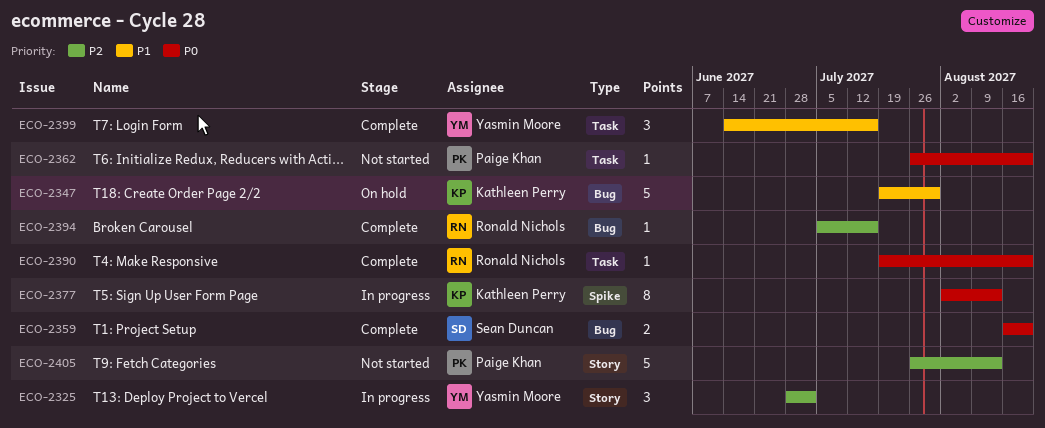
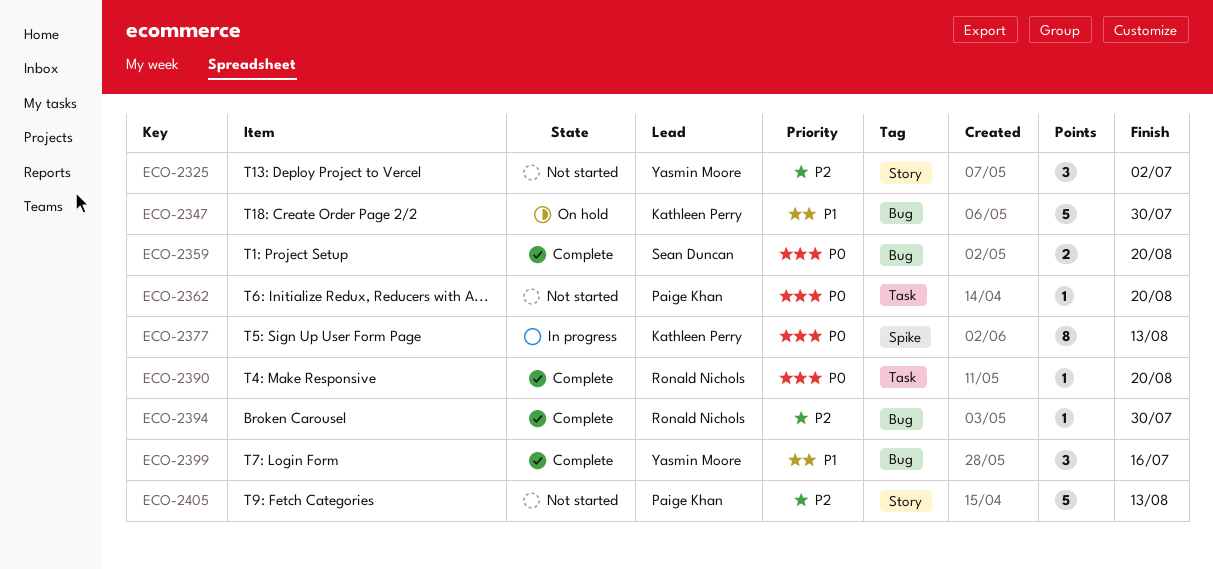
ECO-2325, status: In progress -> Not started
ECO-2394, due: Jul 16 -> Jul 30
ECO-2399, label: Task -> Bug

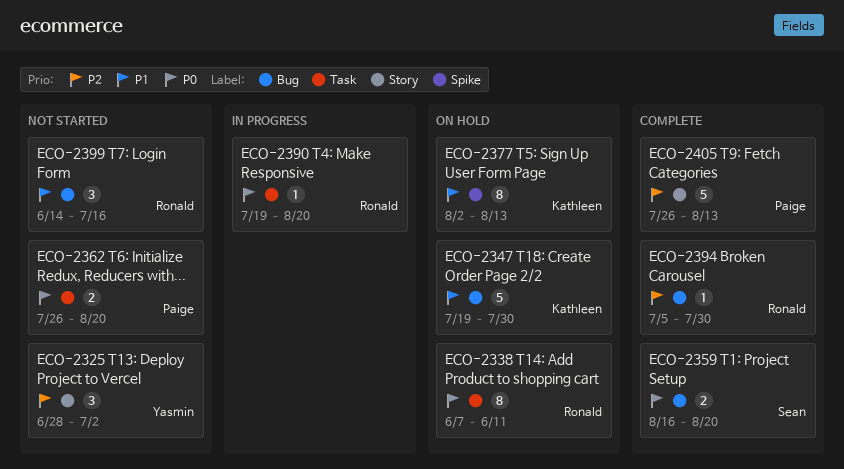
ECO-2338: none -> present
ECO-2362, estimate: 1 -> 2
ECO-2377, status: In progress -> On hold
ECO-2377, priority: P0 -> P1
ECO-2390, status: Complete -> In progress
ECO-2399, status: Complete -> Not started
ECO-2399, owner: Yasmin Moore -> Ronald Nichols
ECO-2405, status: Not started -> Complete

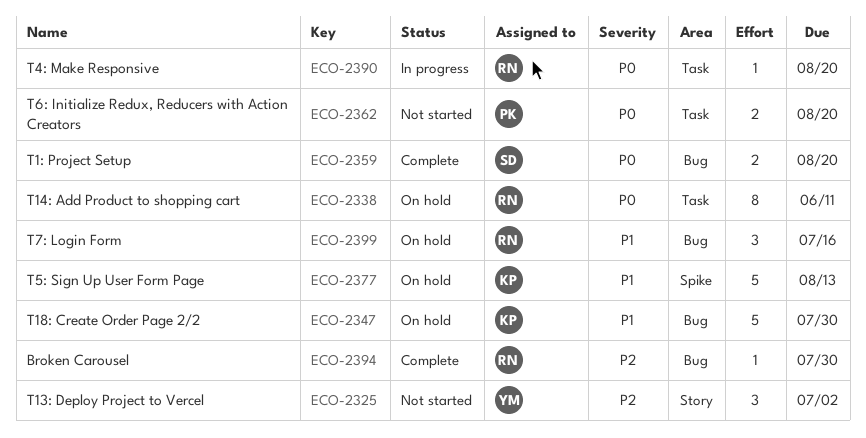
ECO-2377, estimate: 8 -> 5
ECO-2399, status: Not started -> On hold
ECO-2405: present -> none

